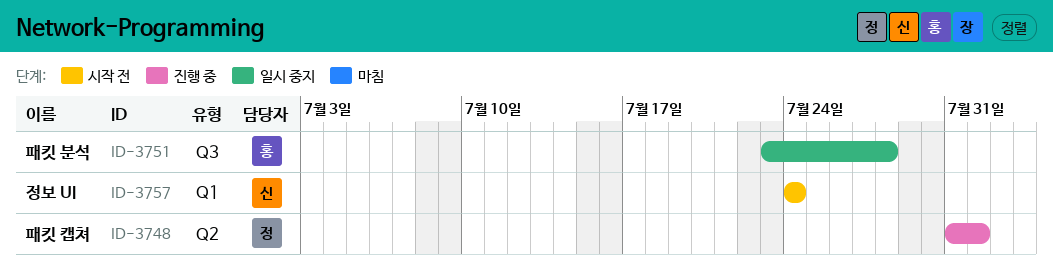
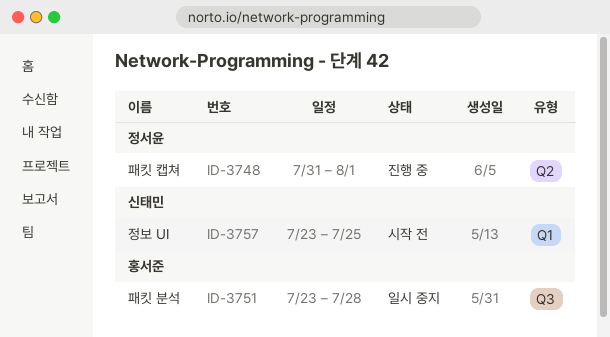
ID-3757, start: Jul 24 -> Jul 23
ID-3757, due: Jul 24 -> Jul 25

